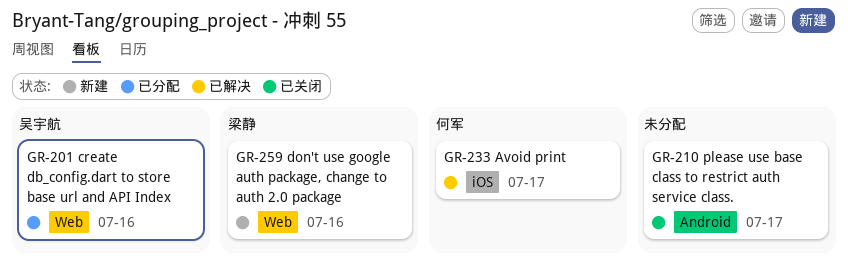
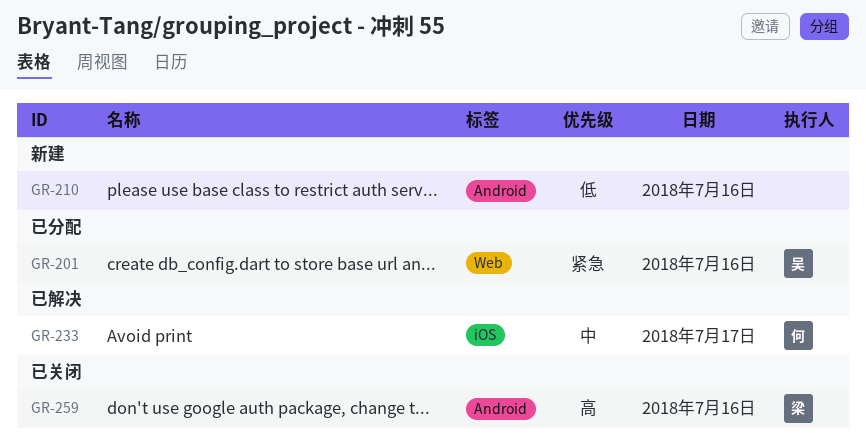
GR-210, status: 已关闭 -> 新建
GR-210, day: Jul 17 -> Jul 16
GR-259, status: 新建 -> 已关闭
GR-259, label: Web -> Android

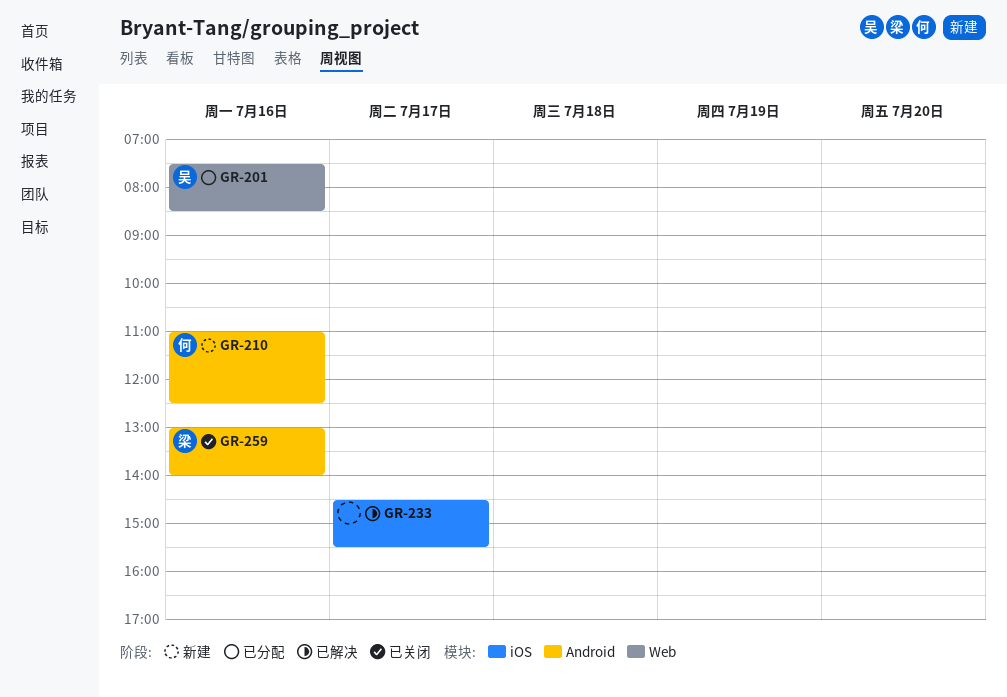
GR-210, owner: none -> 何
GR-233, owner: 何 -> none

